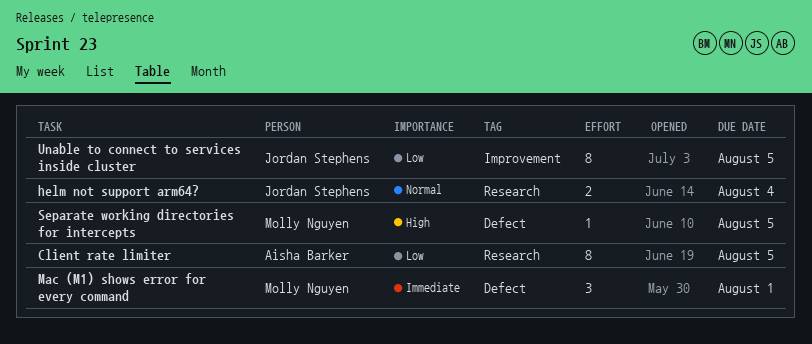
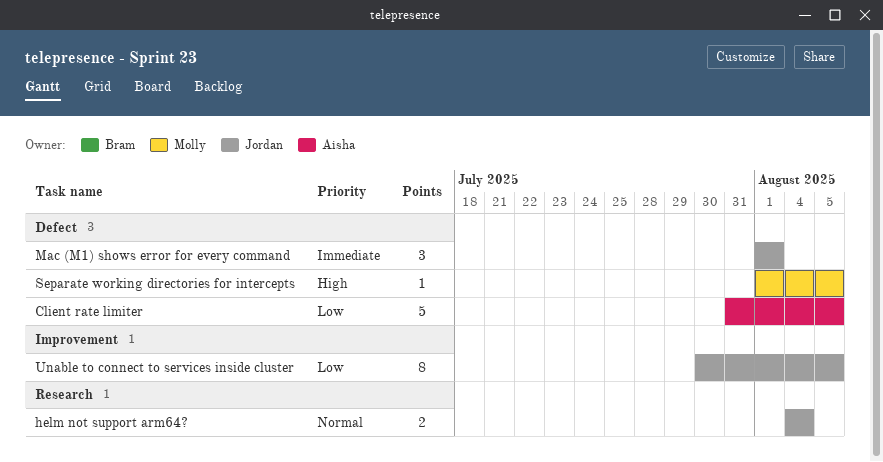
Client rate limiter, label: Research -> Defect
Client rate limiter, estimate: 8 -> 5
Mac (M1) shows error for every command, owner: Molly Nguyen -> Jordan Stephens

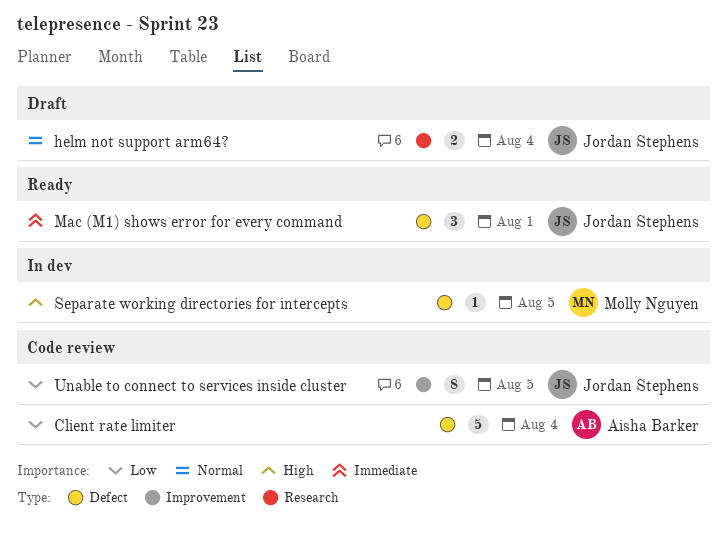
Client rate limiter, due: Aug 5 -> Aug 4

